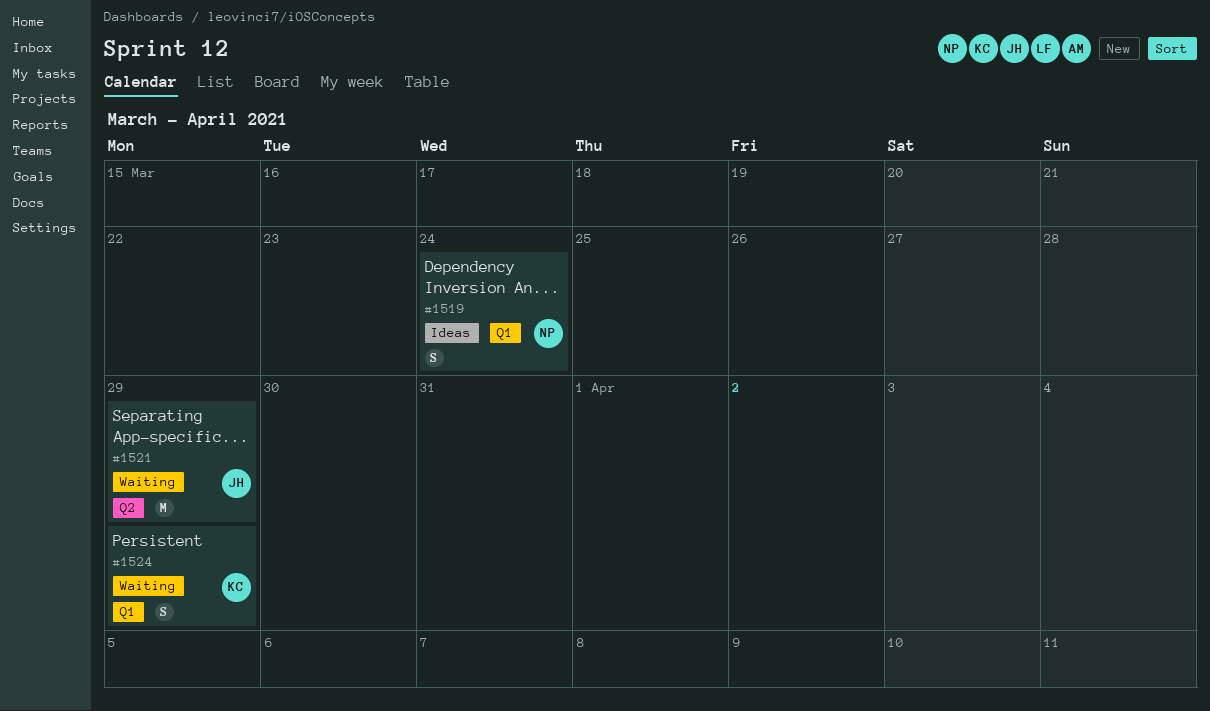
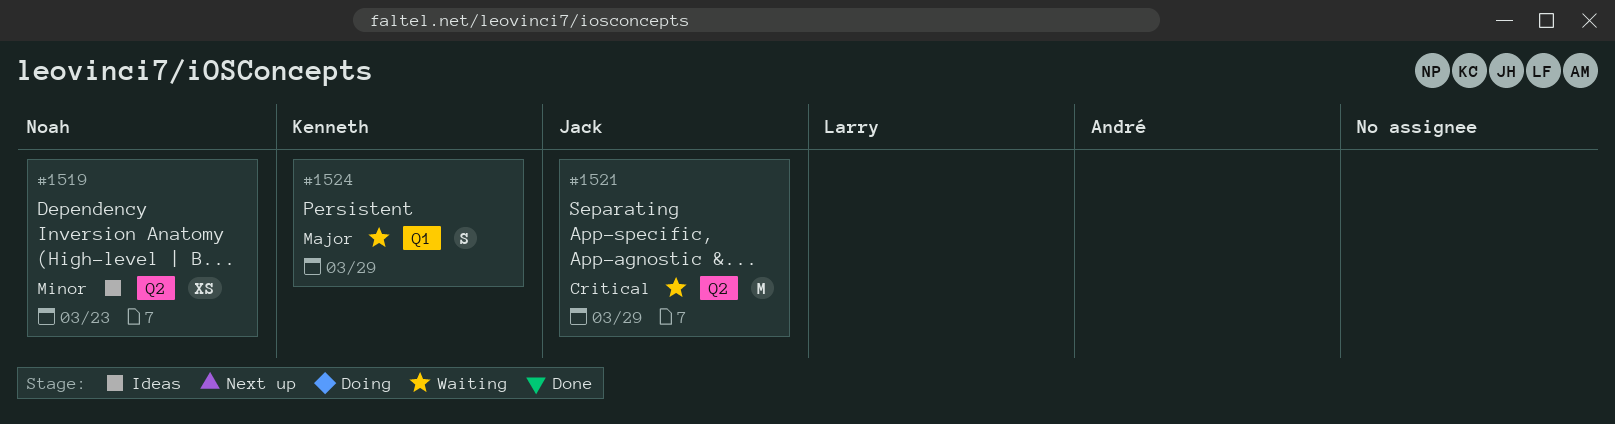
#1519, label: Q1 -> Q2
#1519, estimate: S -> XS
#1519, due: Mar 24 -> Mar 23

